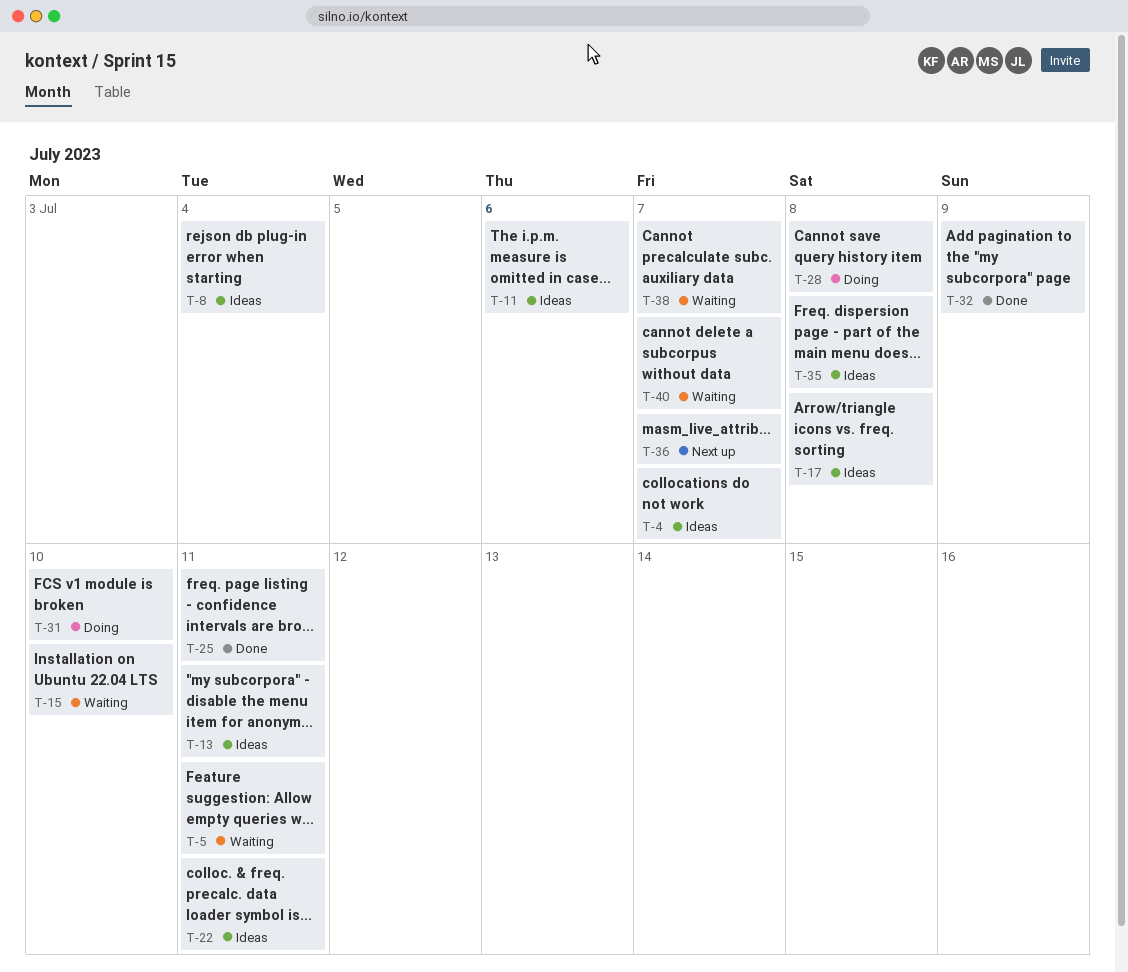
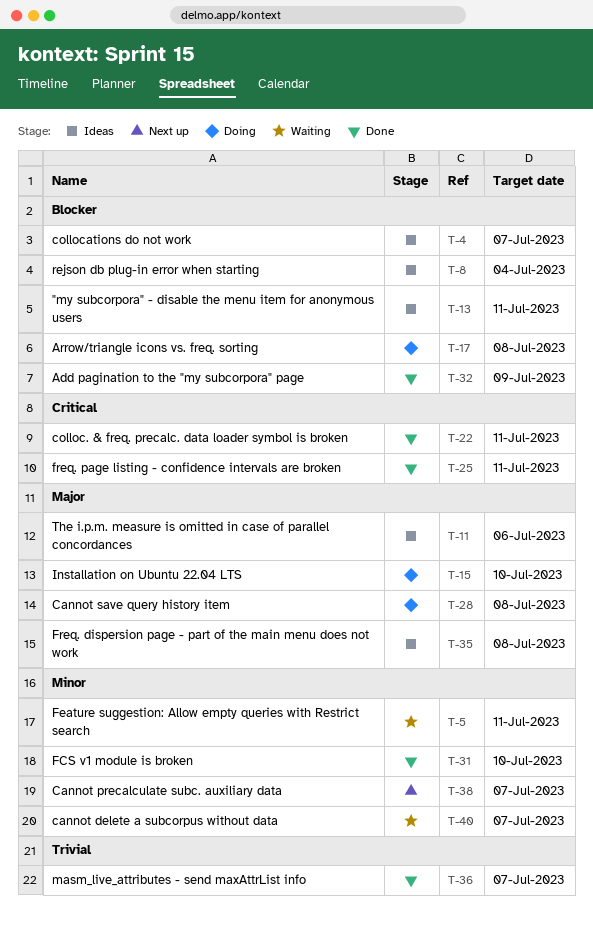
T-15, status: Waiting -> Doing
T-17, status: Ideas -> Doing
T-22, status: Ideas -> Done
T-31, status: Doing -> Done
T-36, status: Next up -> Done
T-38, status: Waiting -> Next up

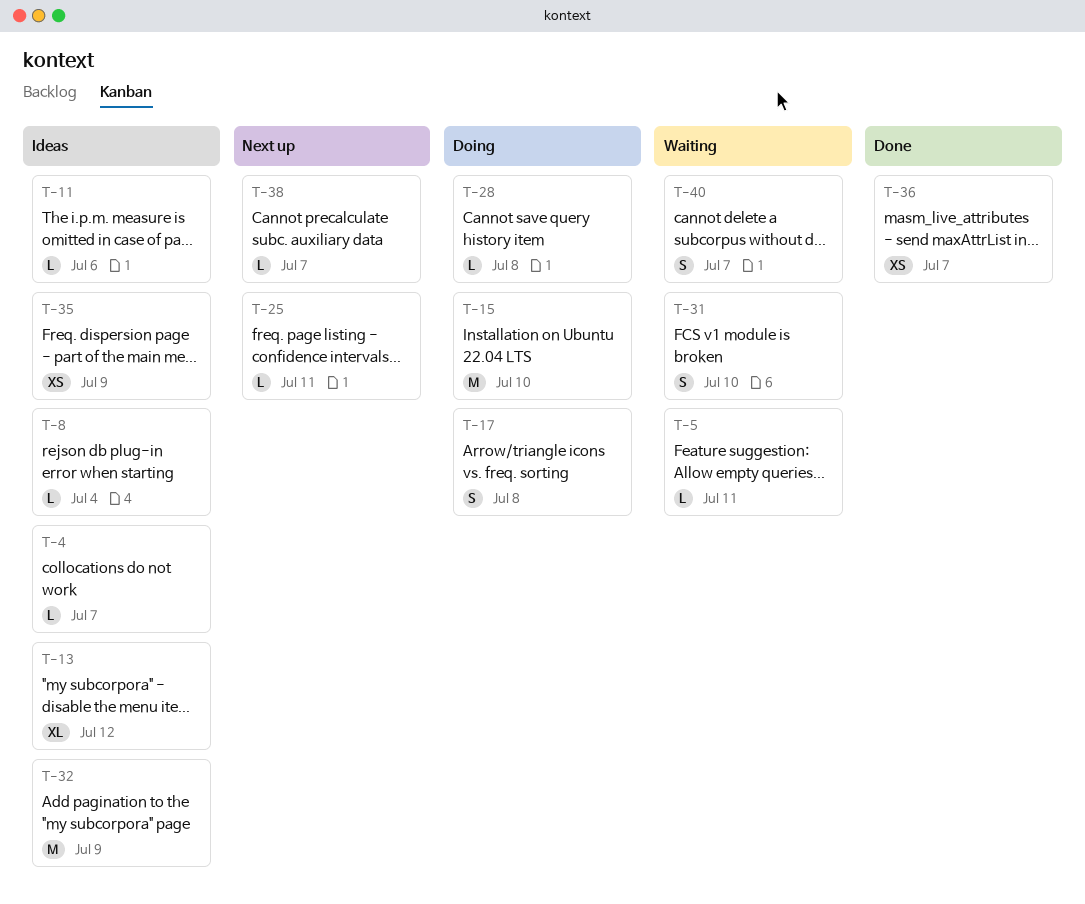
T-13, due: Jul 11 -> Jul 12
T-22: present -> none
T-25, status: Done -> Next up
T-31, status: Done -> Waiting
T-32, status: Done -> Ideas
T-35, due: Jul 8 -> Jul 9

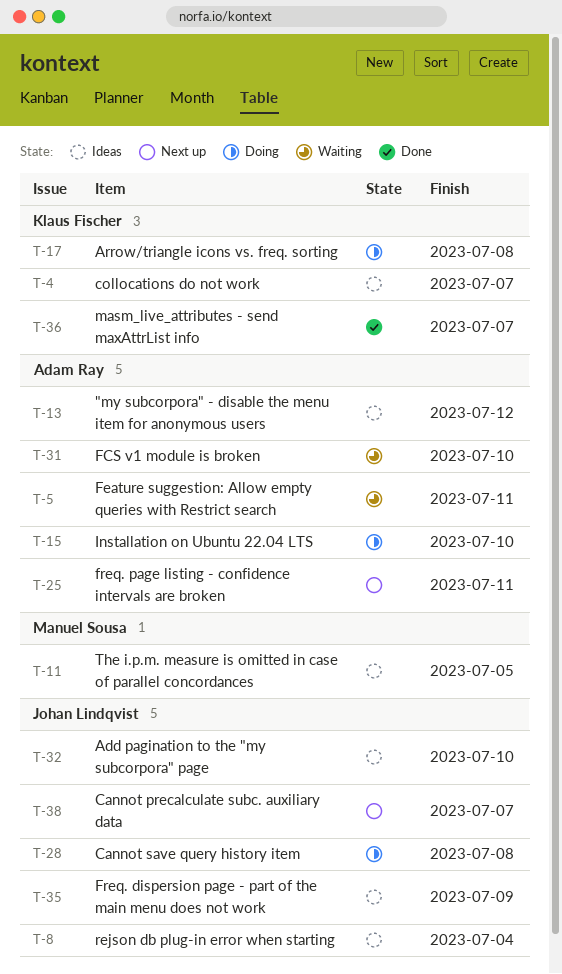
T-11, due: Jul 6 -> Jul 5
T-32, due: Jul 9 -> Jul 10
T-40: present -> none

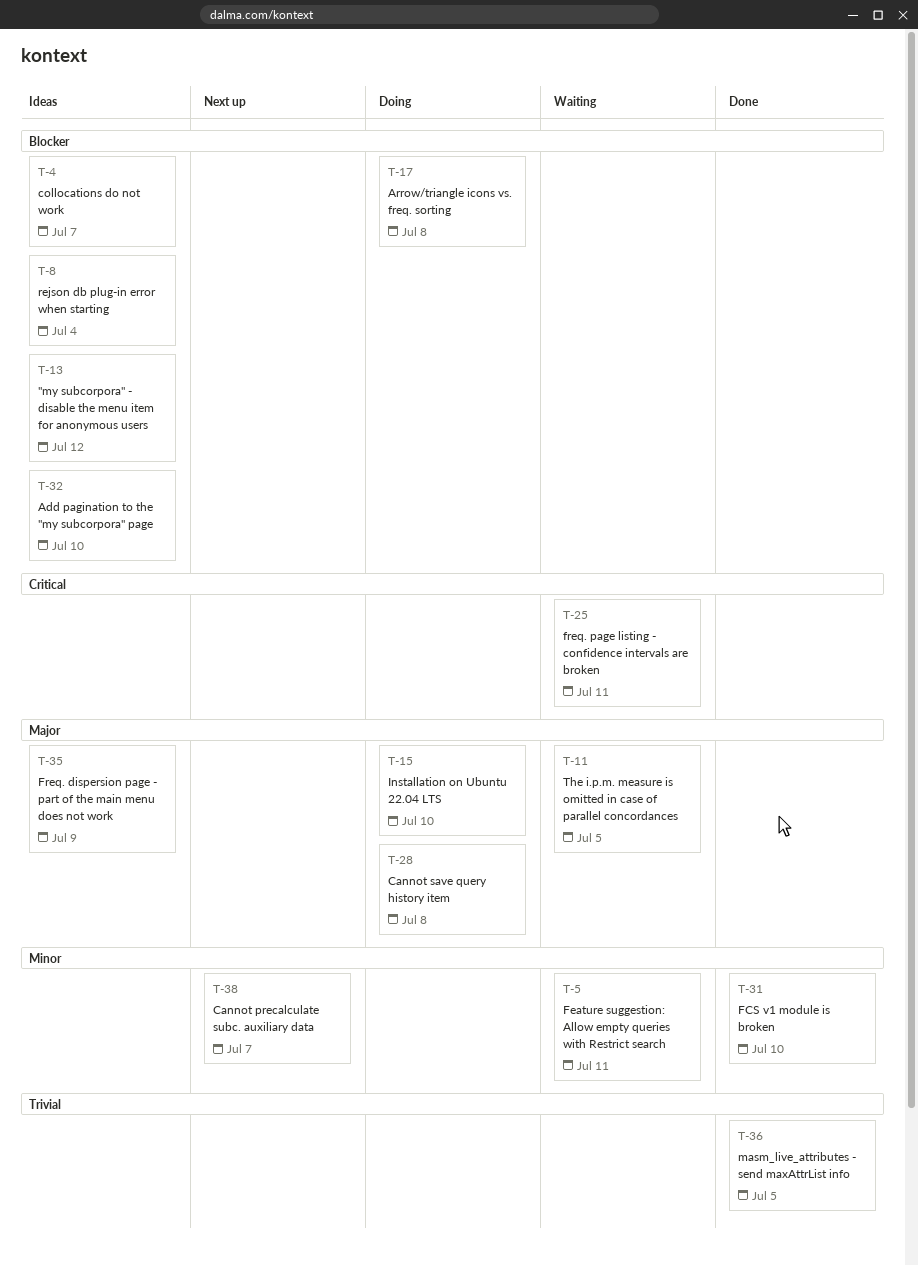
T-11, status: Ideas -> Waiting
T-25, status: Next up -> Waiting
T-31, status: Waiting -> Done
T-36, due: Jul 7 -> Jul 5

